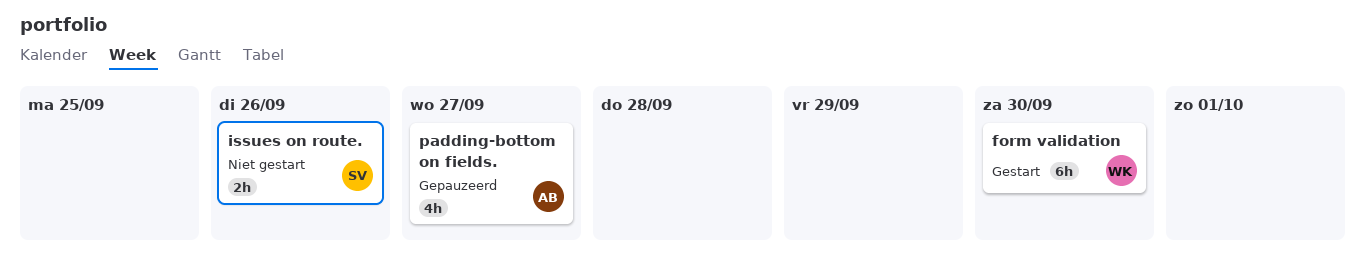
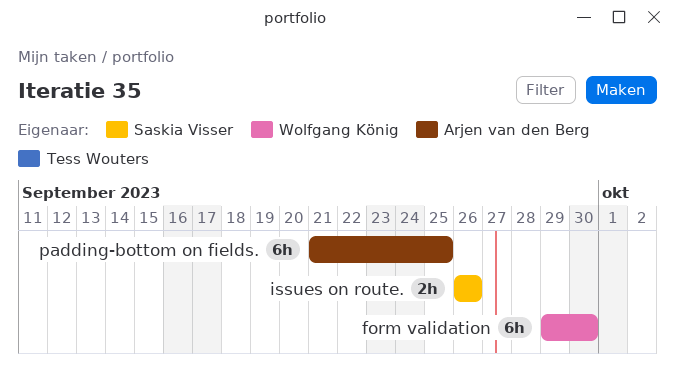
padding-bottom on fields., estimate: 4h -> 6h
padding-bottom on fields., due: Sep 27 -> Sep 25

